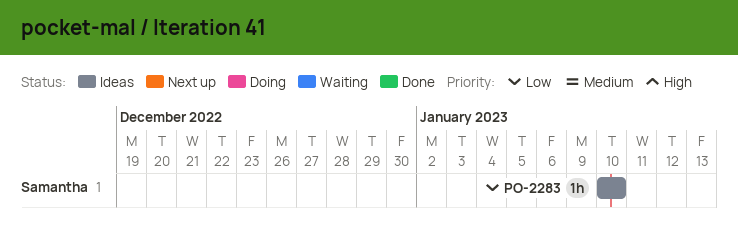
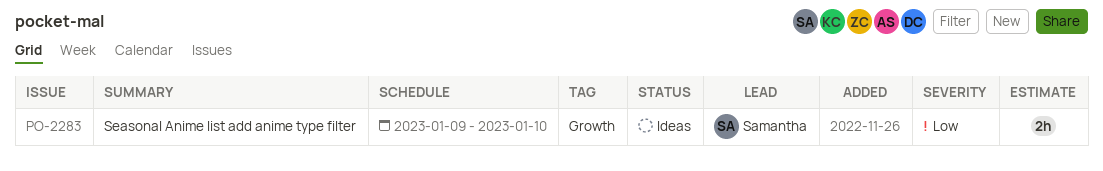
PO-2283, estimate: 1h -> 2h
PO-2283, start: Jan 10 -> Jan 9

